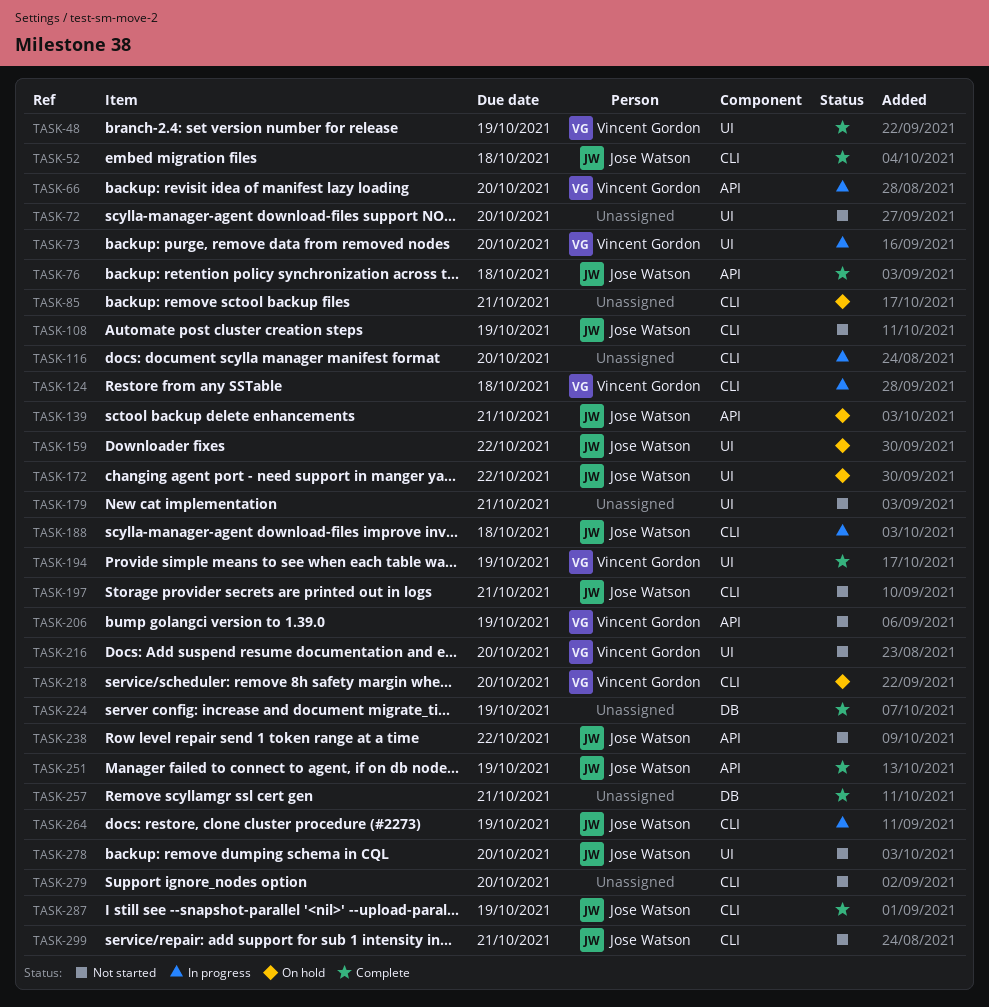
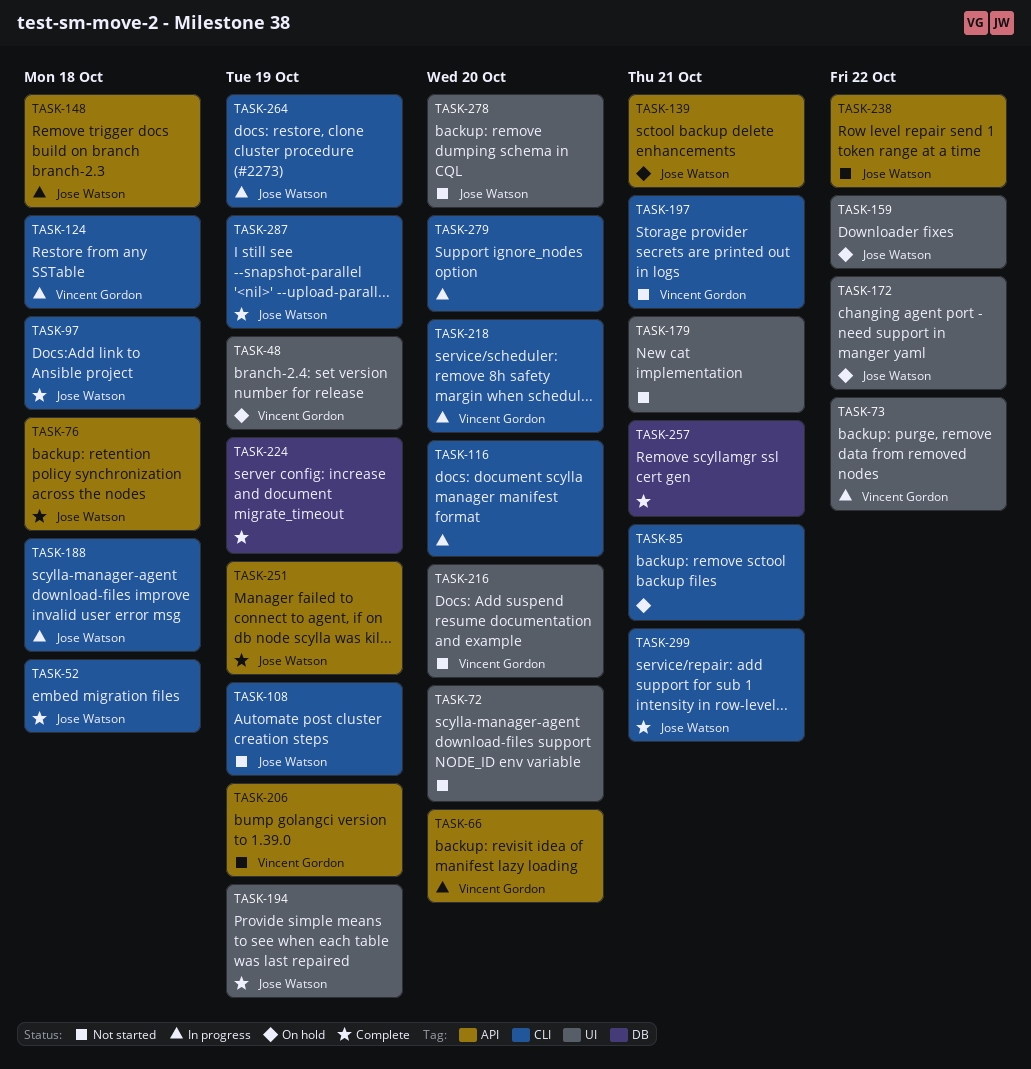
TASK-48, status: Complete -> On hold
TASK-73, due: Oct 20 -> Oct 22
TASK-97: none -> present
TASK-148: none -> present
TASK-194, owner: Vincent Gordon -> Jose Watson
TASK-197, owner: Jose Watson -> Vincent Gordon
TASK-218, status: On hold -> In progress
TASK-279, status: Not started -> In progress
TASK-299, status: Not started -> Complete

